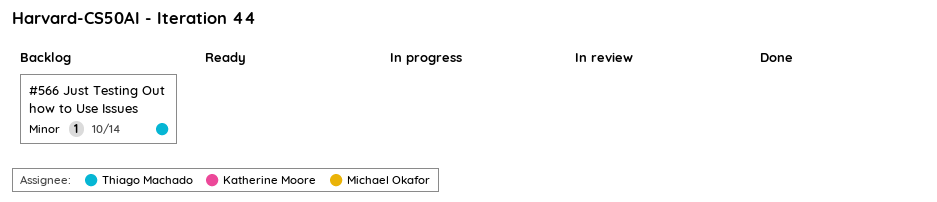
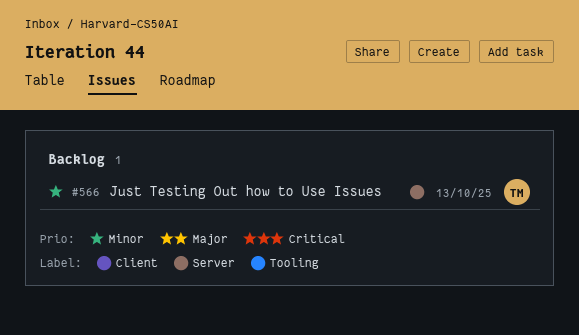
#566, due: Oct 14 -> Oct 13

